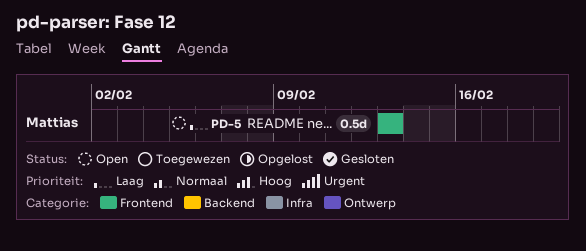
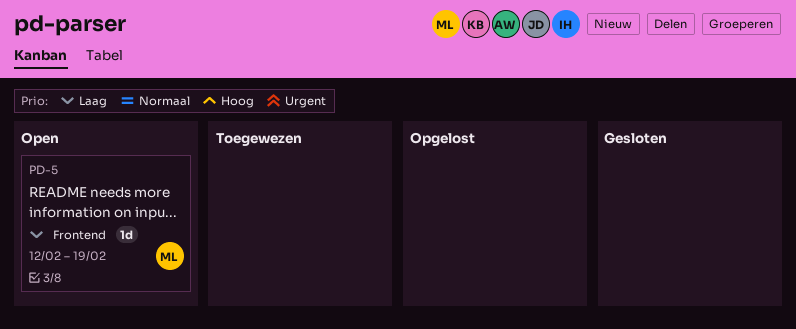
PD-5, estimate: 0.5d -> 1d
PD-5, start: Feb 13 -> Feb 12
PD-5, due: Feb 13 -> Feb 19

